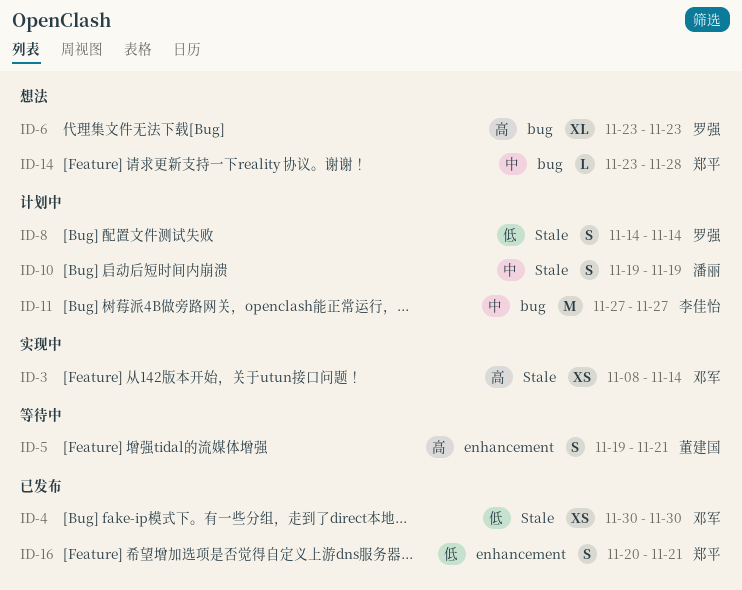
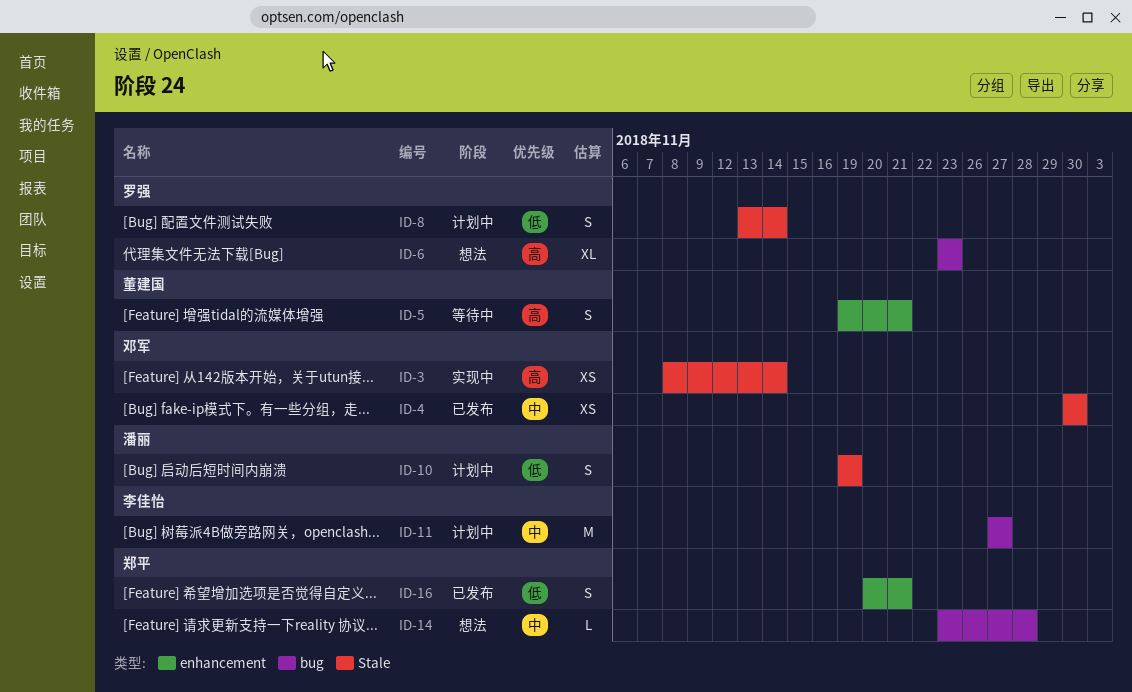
ID-4, priority: 低 -> 中
ID-8, start: Nov 14 -> Nov 13
ID-10, priority: 中 -> 低

